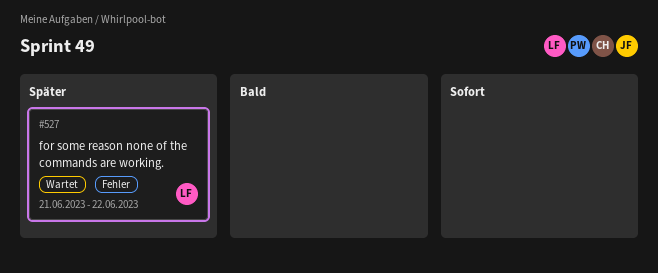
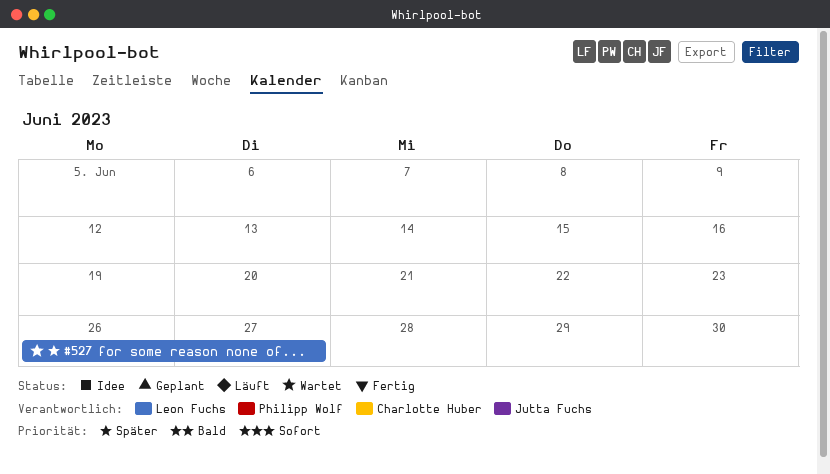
#527, start: Jun 21 -> Jun 26
#527, due: Jun 22 -> Jun 27

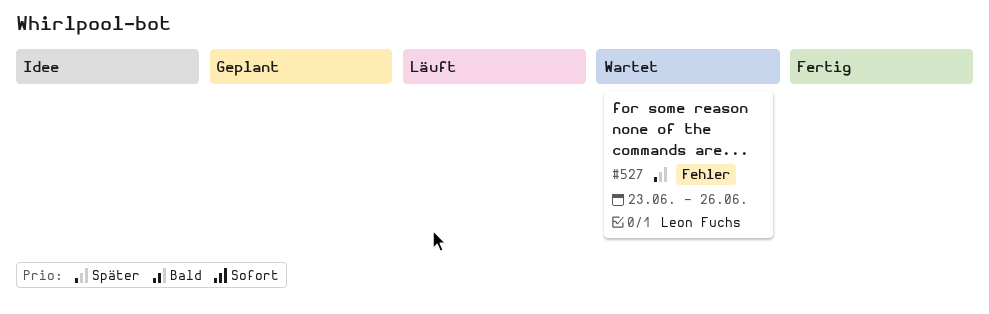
#527, start: Jun 26 -> Jun 23
#527, due: Jun 27 -> Jun 26

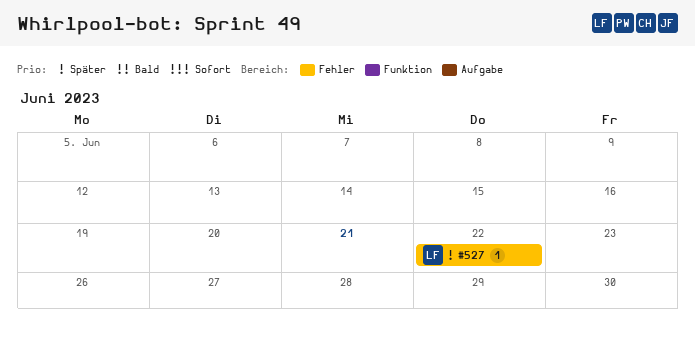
#527, start: Jun 23 -> Jun 22
#527, due: Jun 26 -> Jun 22

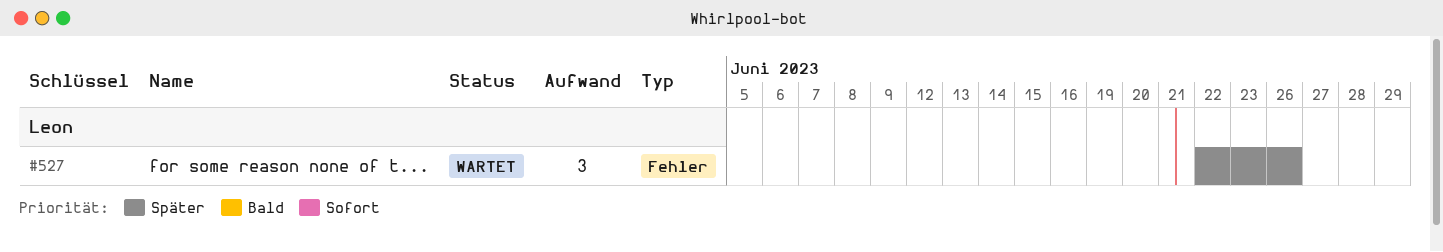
#527, estimate: 1 -> 3
#527, due: Jun 22 -> Jun 26

